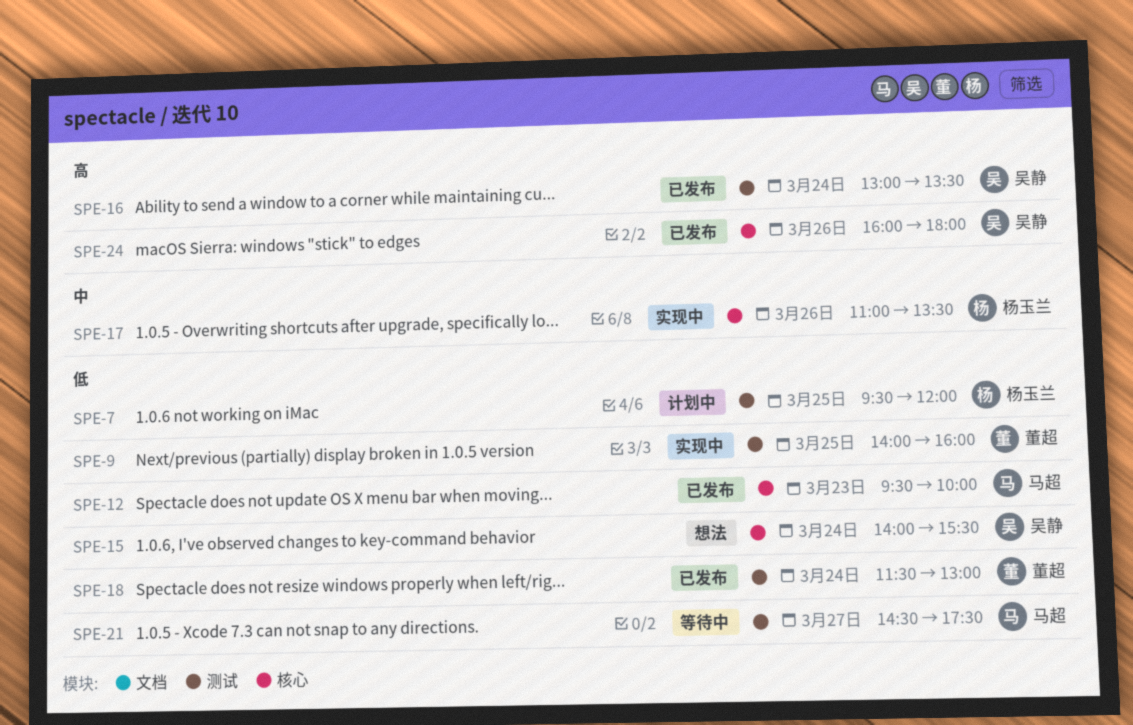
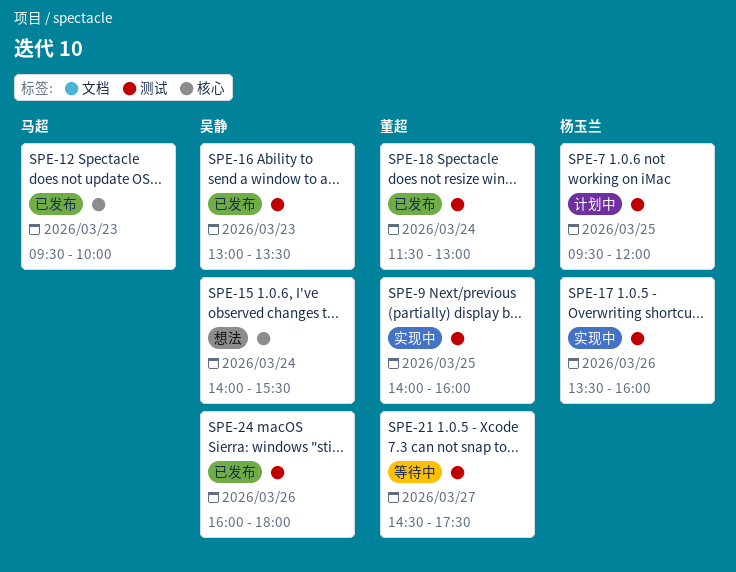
SPE-16, day: Mar 24 -> Mar 23
SPE-17, label: 核心 -> 测试
SPE-17, begins: 11:00 -> 13:30
SPE-17, ends: 13:30 -> 16:00
SPE-21, owner: 马超 -> 董超
SPE-24, label: 核心 -> 测试

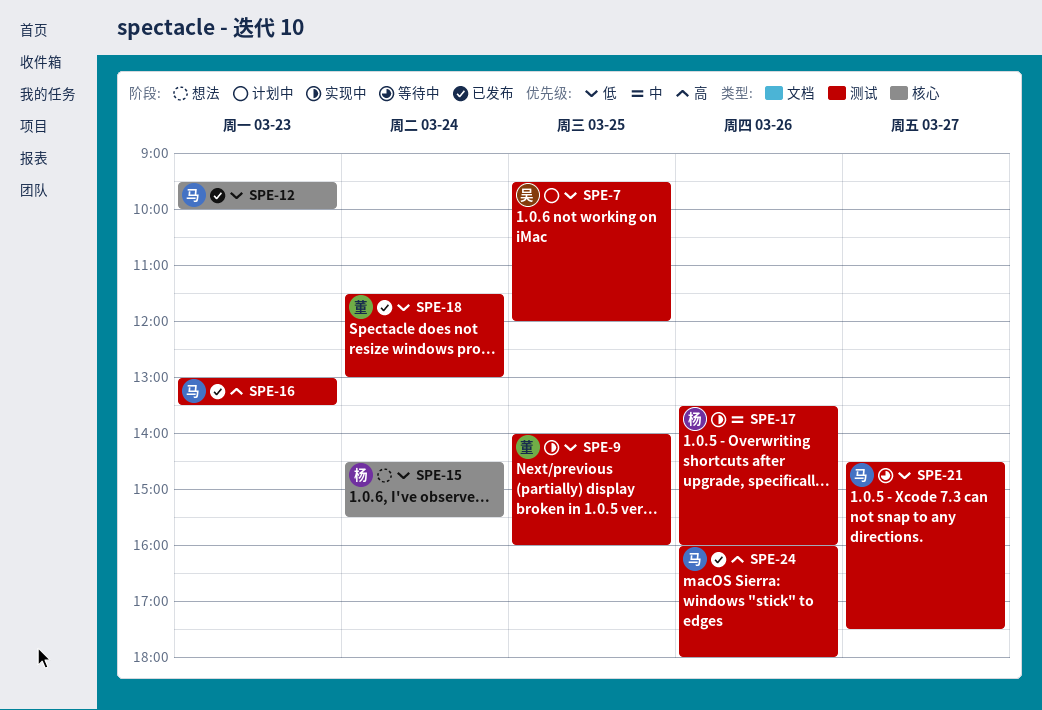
SPE-7, owner: 杨玉兰 -> 吴静
SPE-15, owner: 吴静 -> 杨玉兰
SPE-15, begins: 14:00 -> 14:30
SPE-16, owner: 吴静 -> 马超
SPE-21, owner: 董超 -> 马超
SPE-24, owner: 吴静 -> 马超

